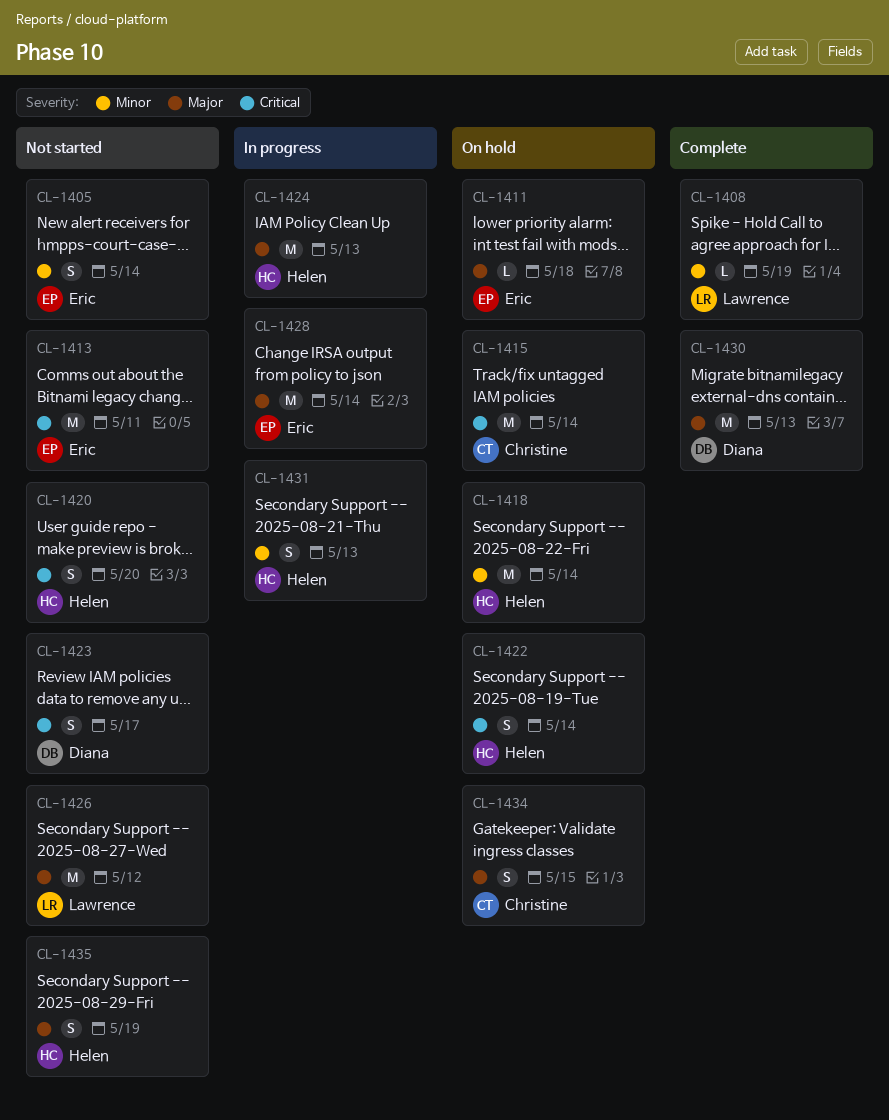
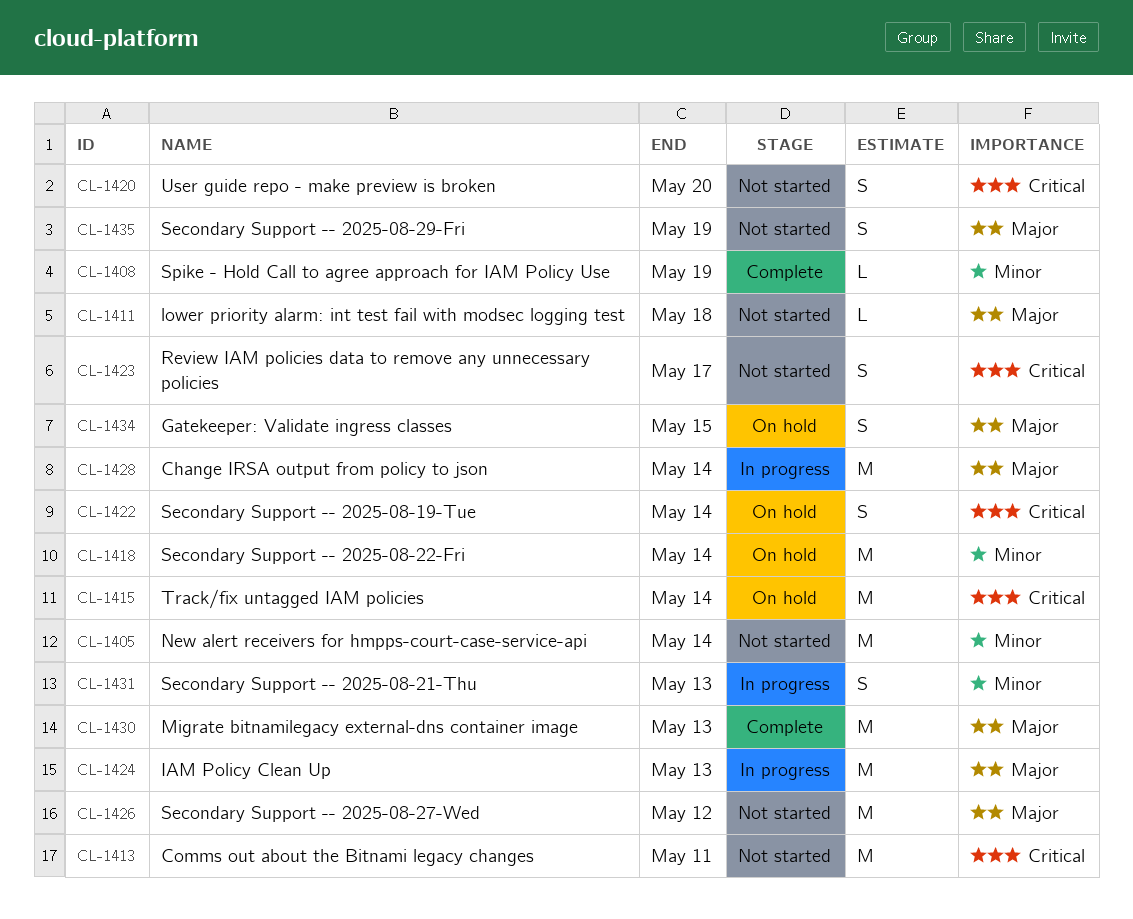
CL-1405, estimate: S -> M
CL-1411, status: On hold -> Not started

